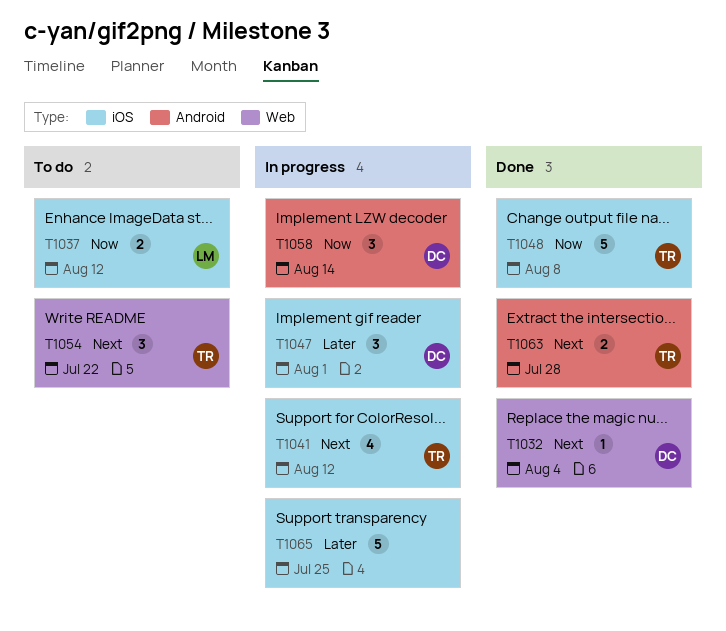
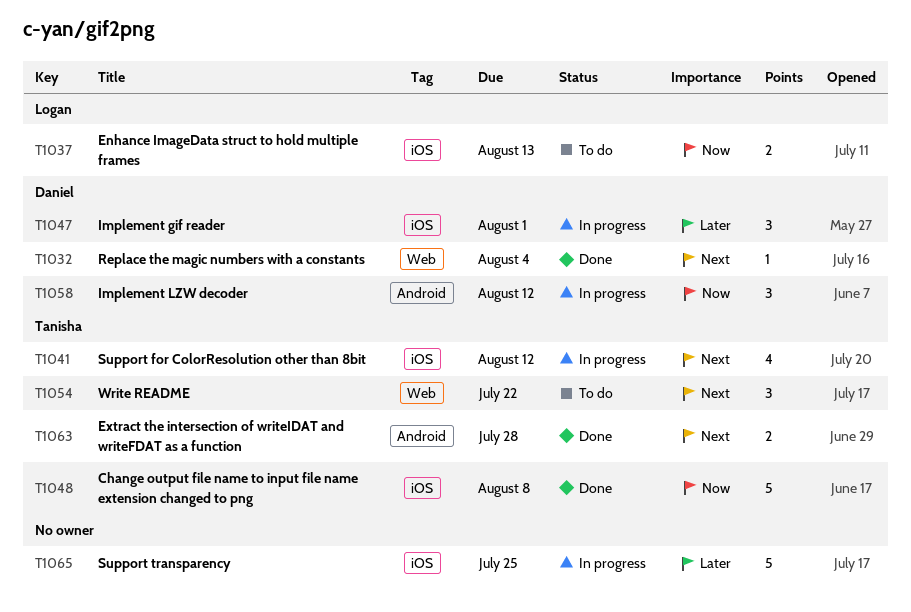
T1037, due: Aug 12 -> Aug 13
T1058, due: Aug 14 -> Aug 12

